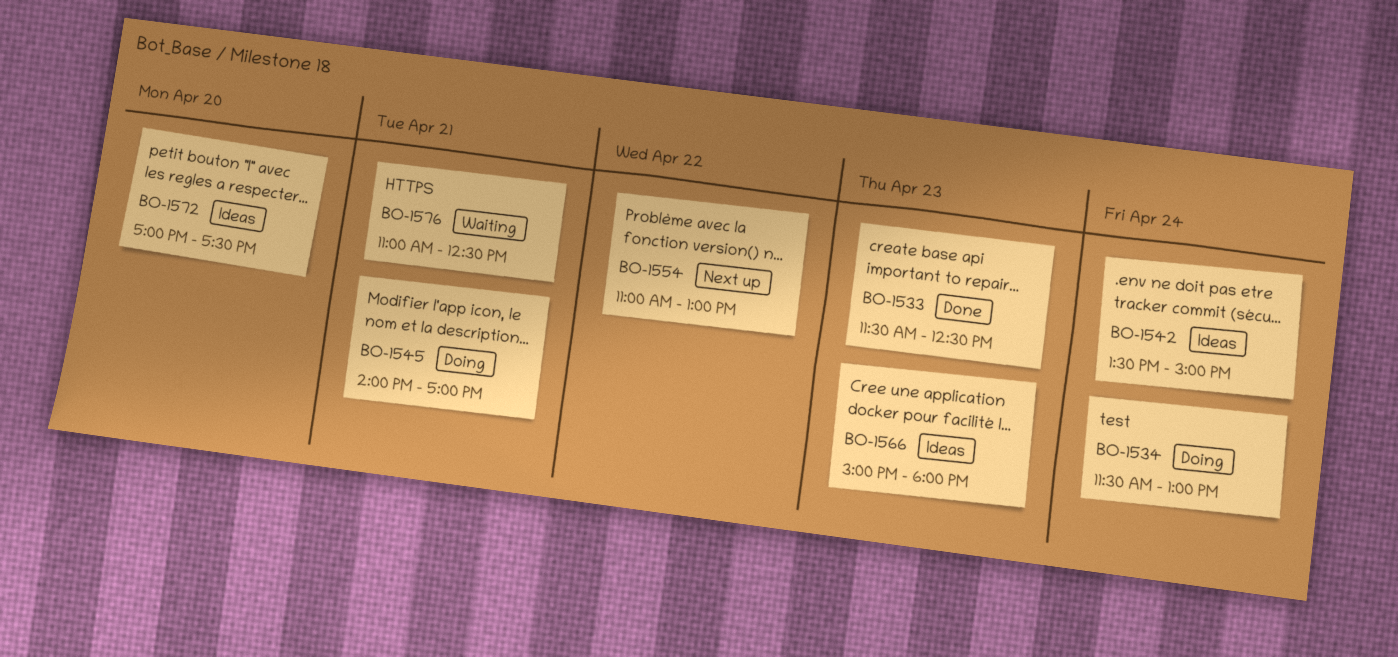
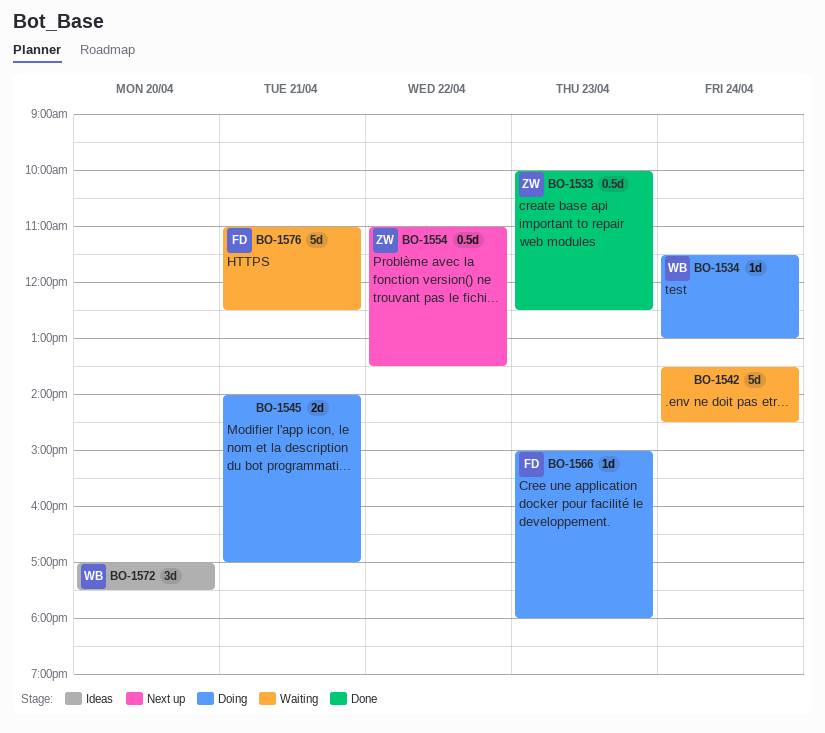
BO-1533, begins: 11:30 -> 10:00
BO-1542, status: Ideas -> Waiting
BO-1542, ends: 15:00 -> 14:30
BO-1554, ends: 13:00 -> 13:30
BO-1566, status: Ideas -> Doing

